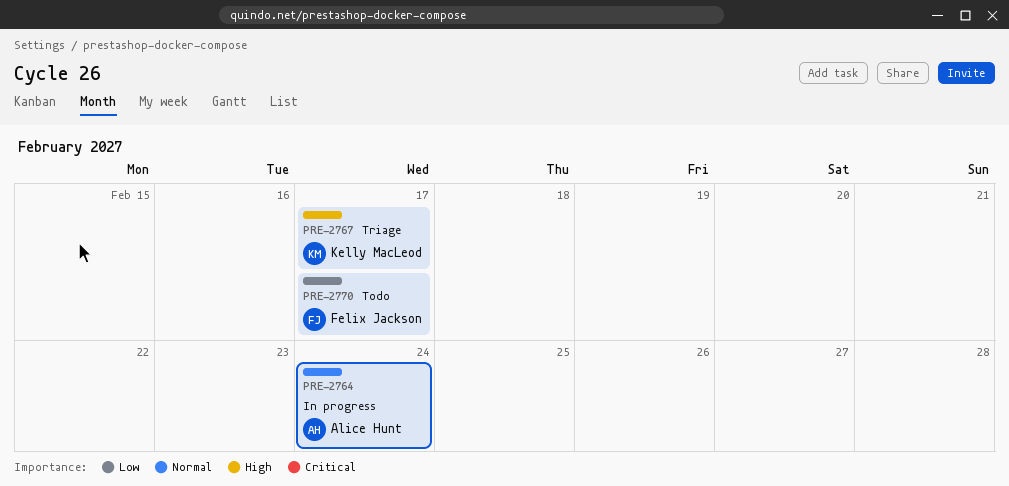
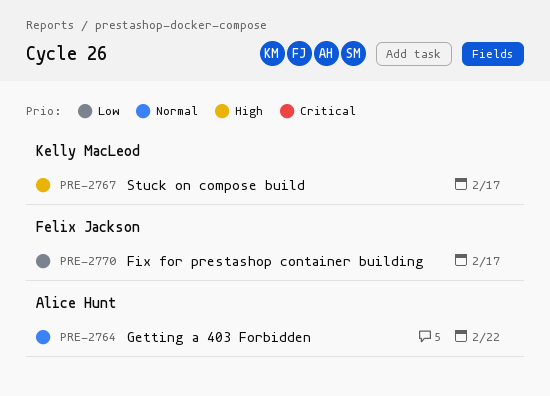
PRE-2764, due: Feb 24 -> Feb 22

